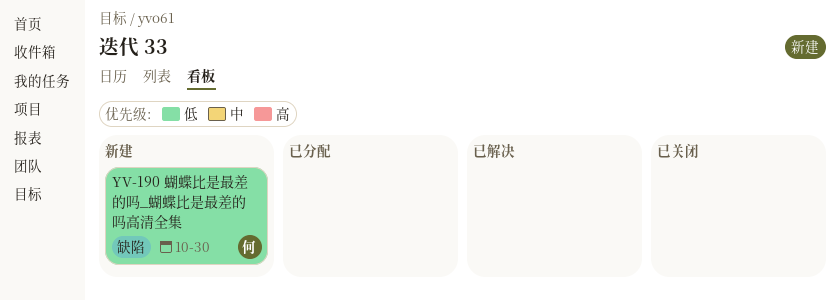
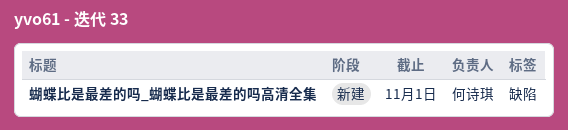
蝴蝶比是最差的吗_蝴蝶比是最差的吗高清全集, due: Oct 30 -> Nov 1

